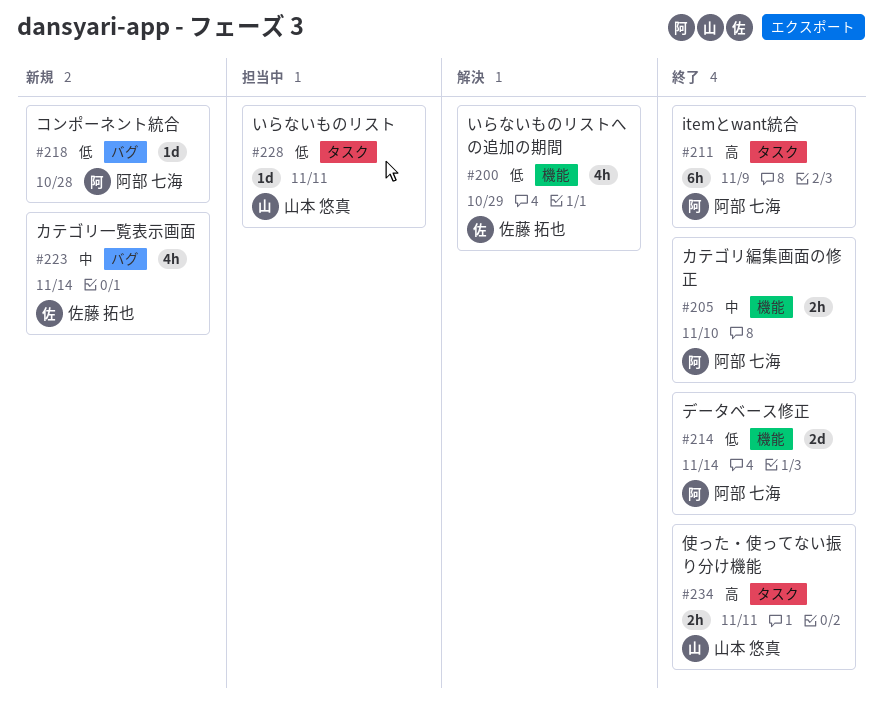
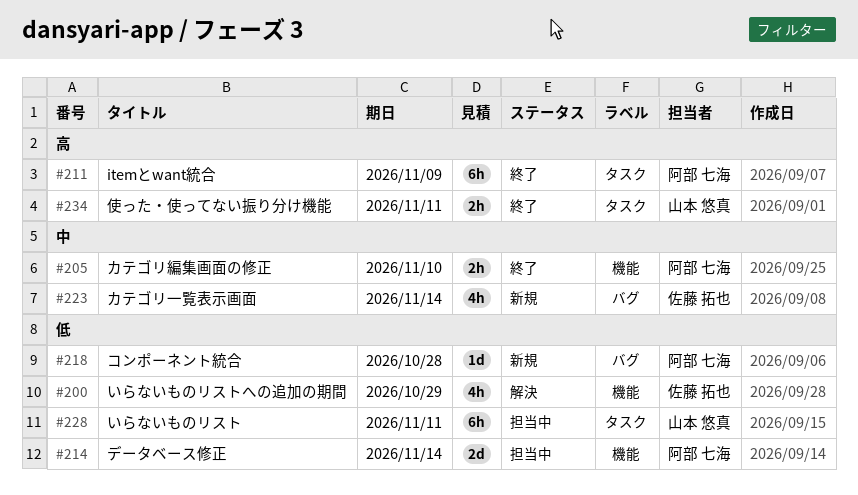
#214, status: 終了 -> 担当中
#228, estimate: 1d -> 6h

